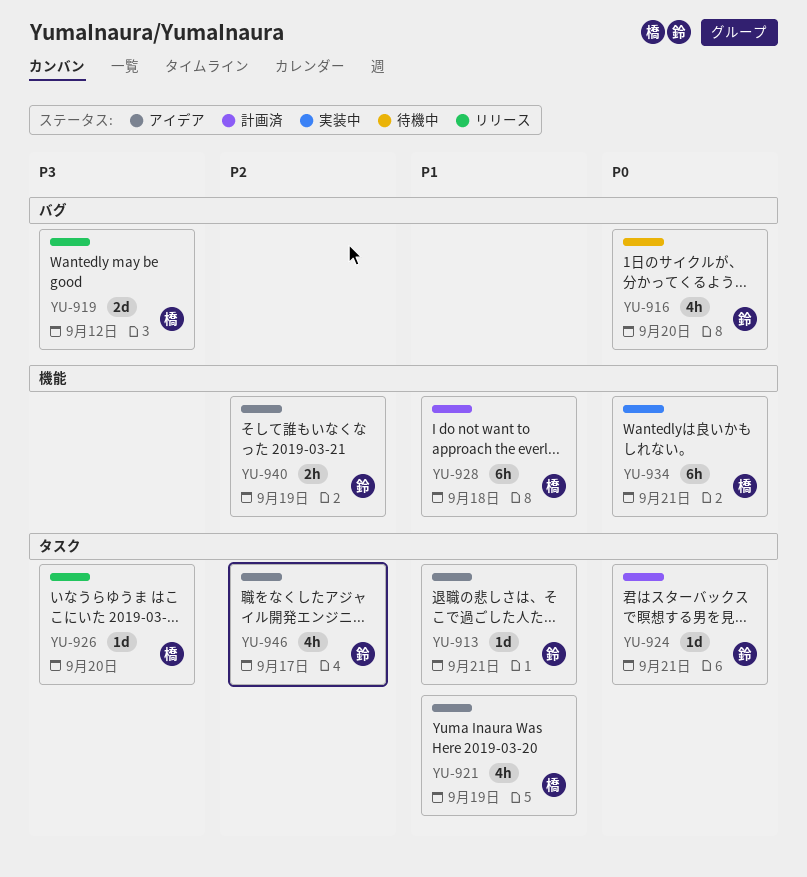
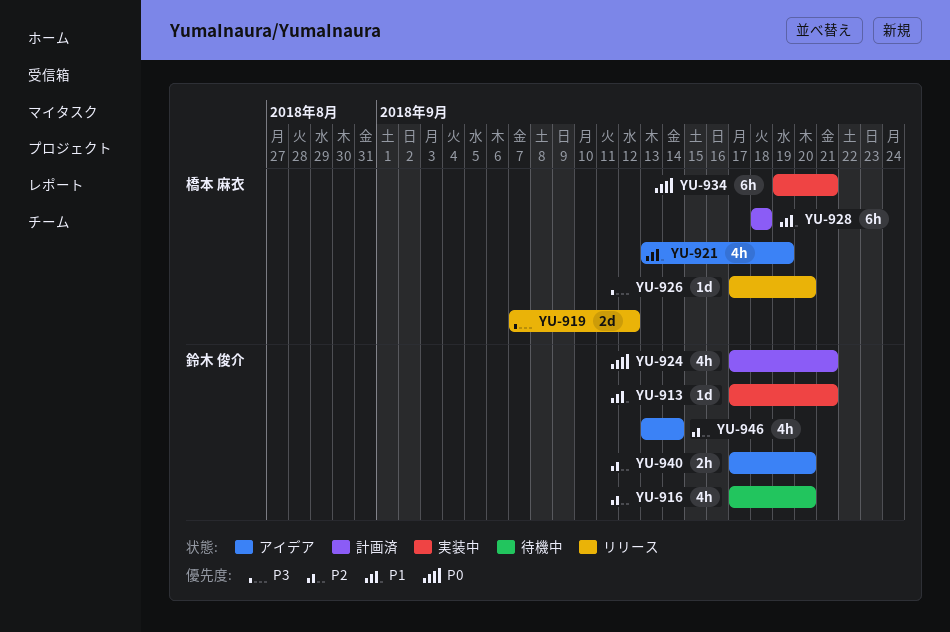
YU-913, status: アイデア -> 実装中
YU-916, priority: P0 -> P2
YU-924, estimate: 1d -> 4h
YU-940, due: Sep 19 -> Sep 20
YU-946, due: Sep 17 -> Sep 14

